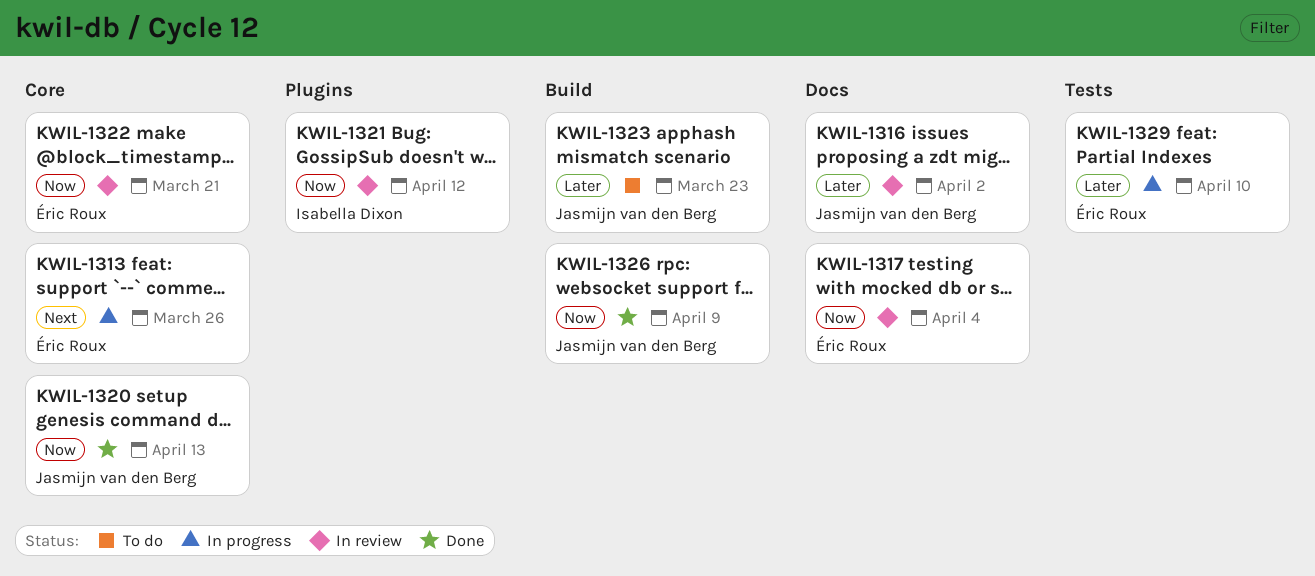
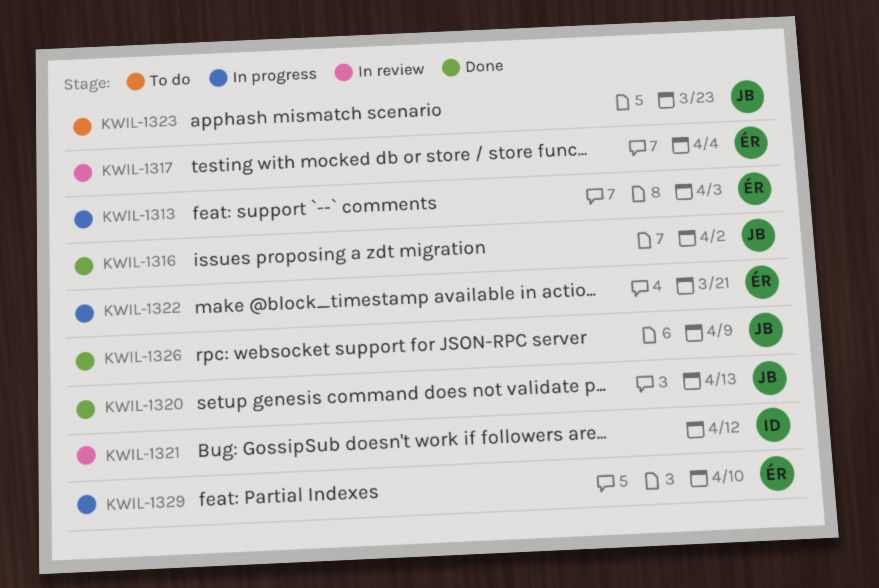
KWIL-1313, due: Mar 26 -> Apr 3
KWIL-1316, status: In review -> Done
KWIL-1322, status: In review -> In progress

